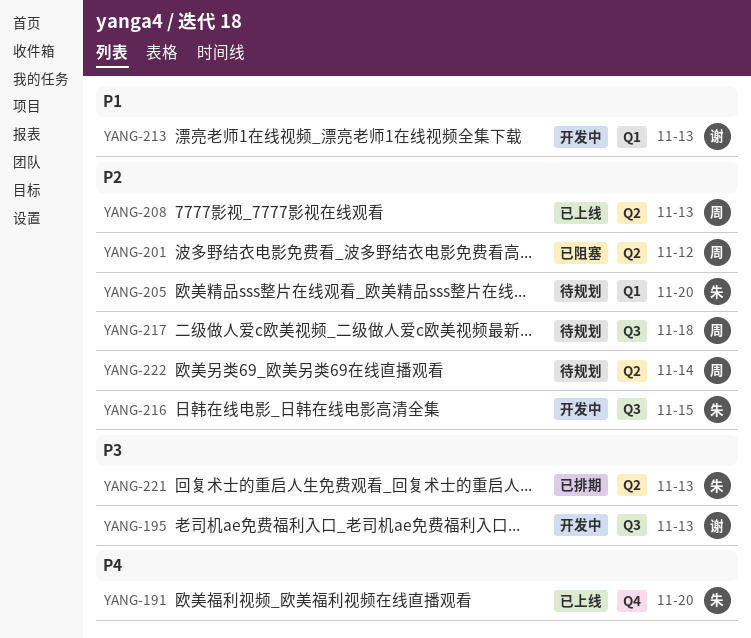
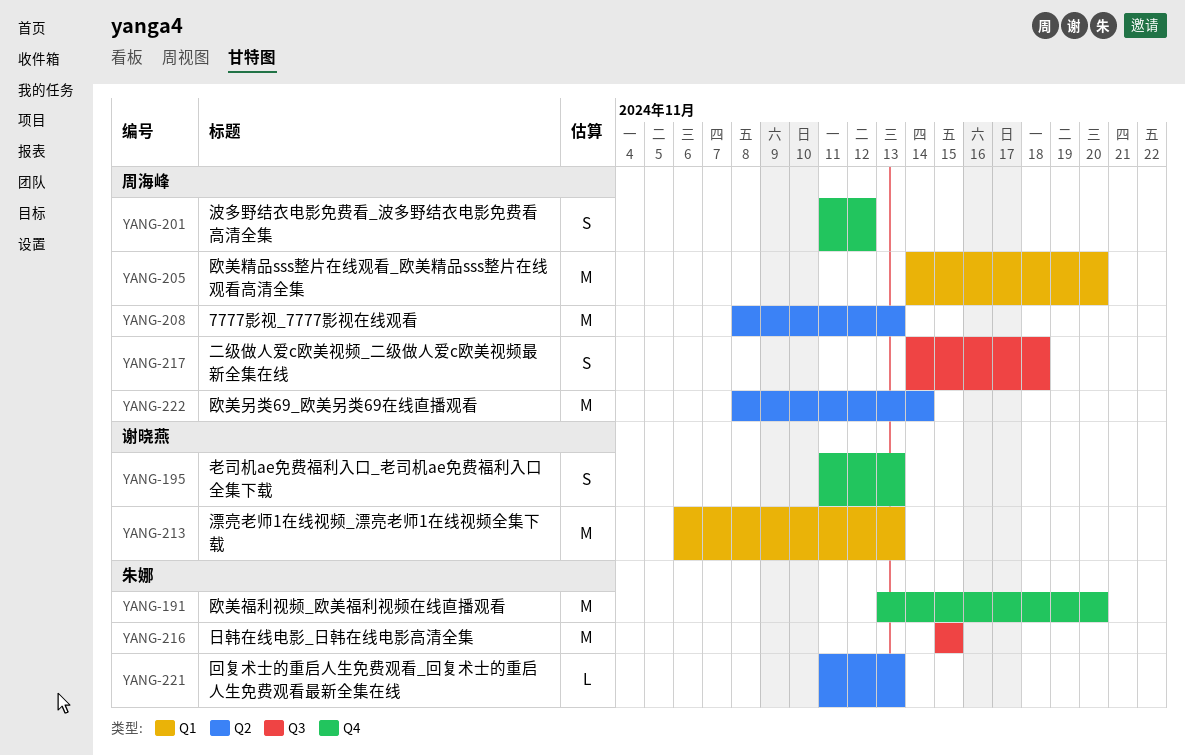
YANG-195, label: Q3 -> Q4
YANG-201, label: Q2 -> Q4
YANG-205, owner: 朱娜 -> 周海峰

